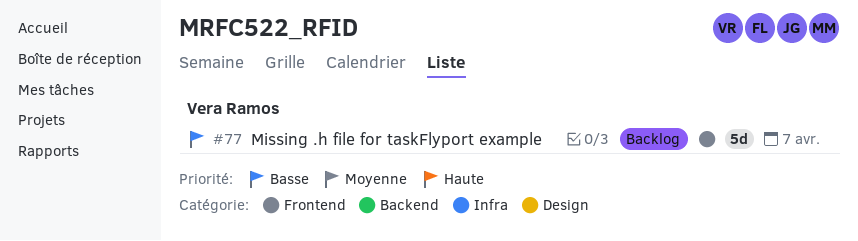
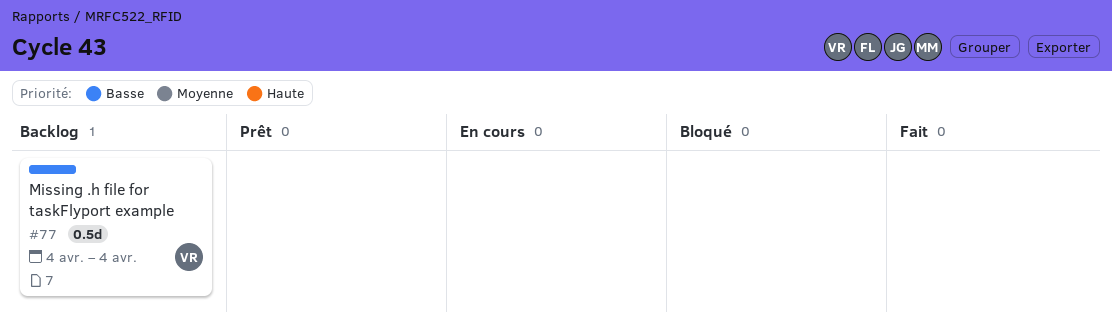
#77, estimate: 5d -> 0.5d
#77, due: Apr 7 -> Apr 4

